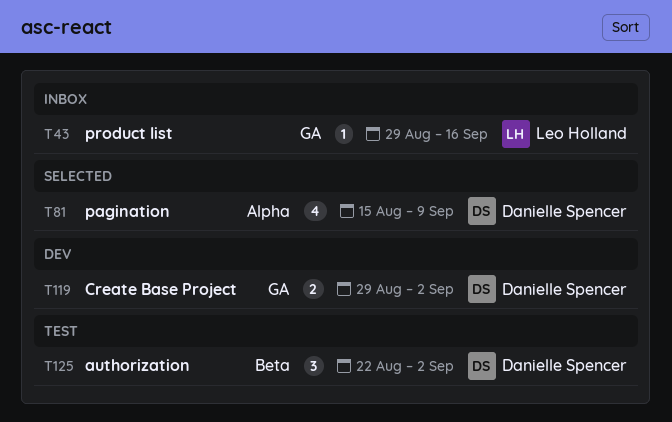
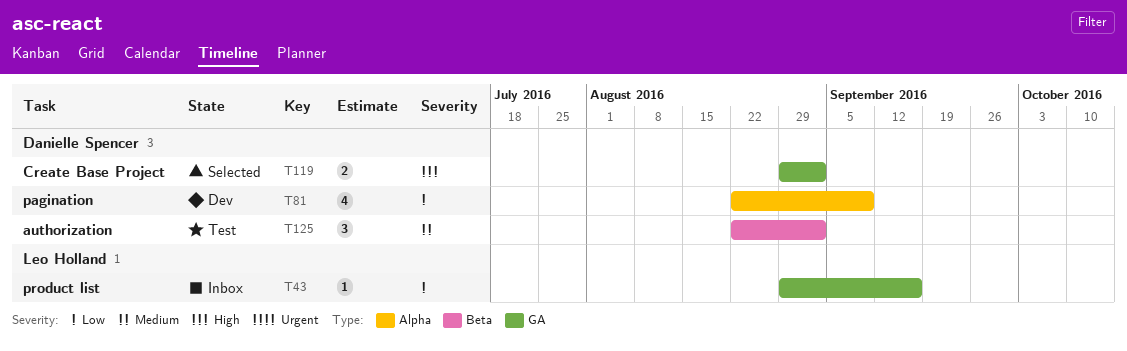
T81, status: Selected -> Dev
T81, start: Aug 15 -> Aug 22
T119, status: Dev -> Selected

